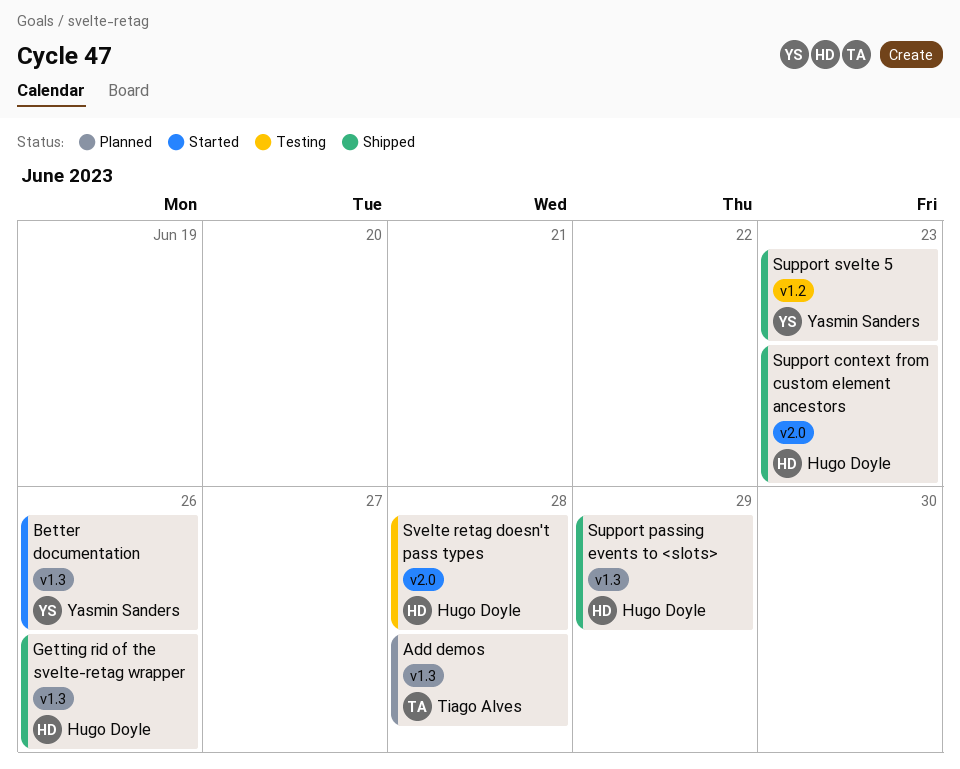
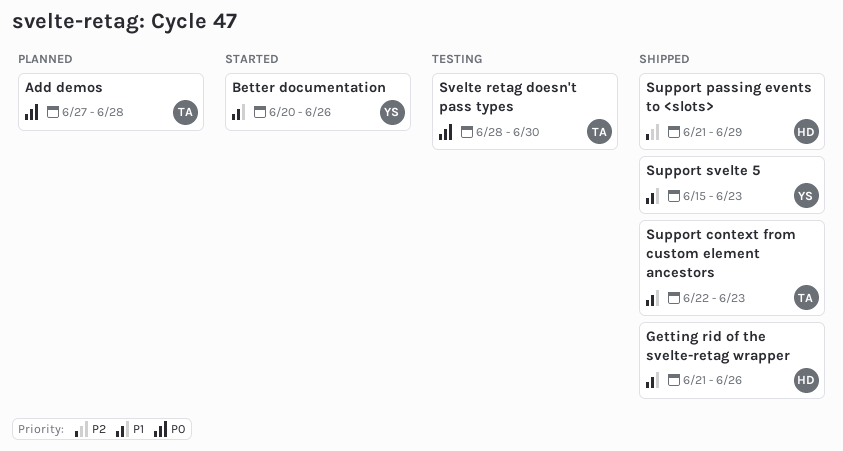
Support context from custom element ancestors, owner: Hugo Doyle -> Tiago Alves
Svelte retag doesn't pass types, owner: Hugo Doyle -> Tiago Alves
Svelte retag doesn't pass types, due: Jun 28 -> Jun 30

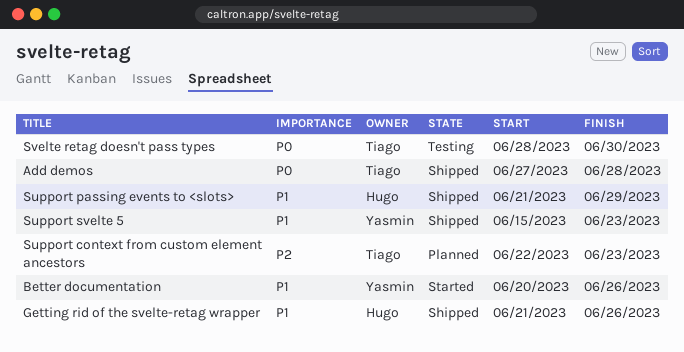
Add demos, status: Planned -> Shipped
Support context from custom element ancestors, status: Shipped -> Planned
Support context from custom element ancestors, priority: P1 -> P2
Support passing events to <slots>, priority: P2 -> P1

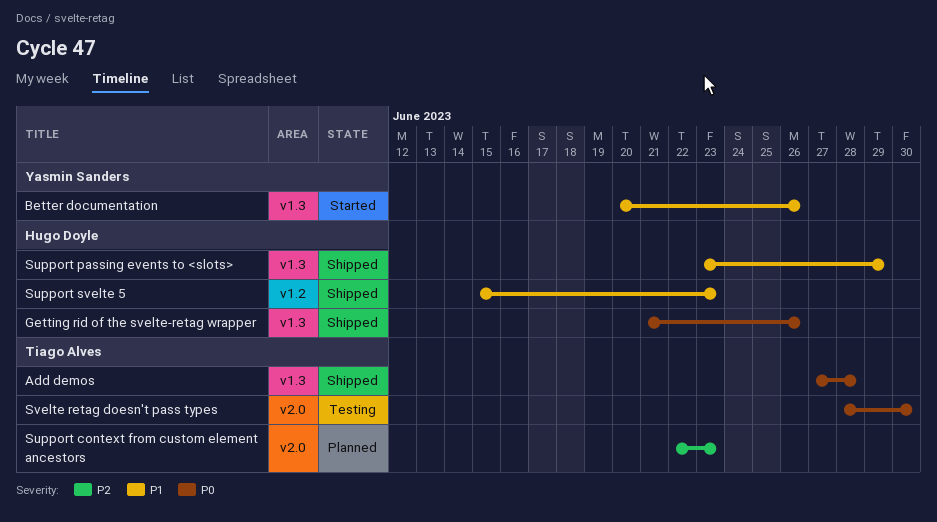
Getting rid of the svelte-retag wrapper, priority: P1 -> P0
Support passing events to <slots>, start: Jun 21 -> Jun 23
Support svelte 5, owner: Yasmin Sanders -> Hugo Doyle

